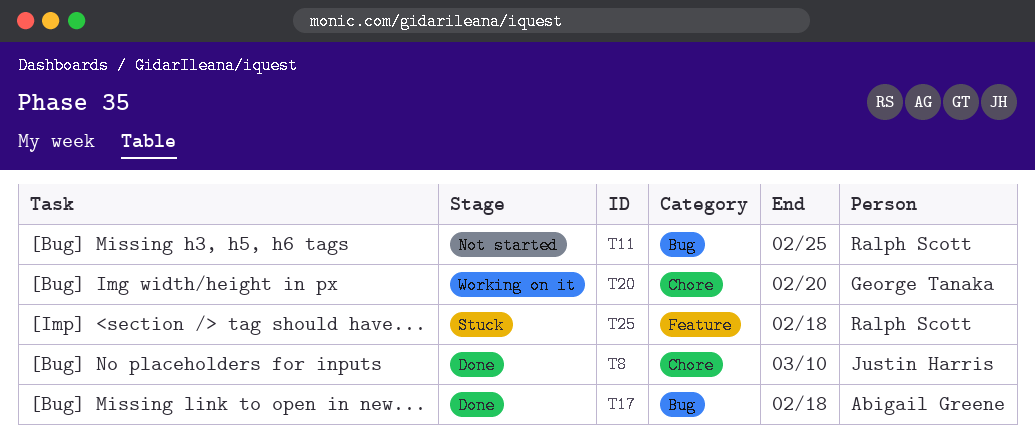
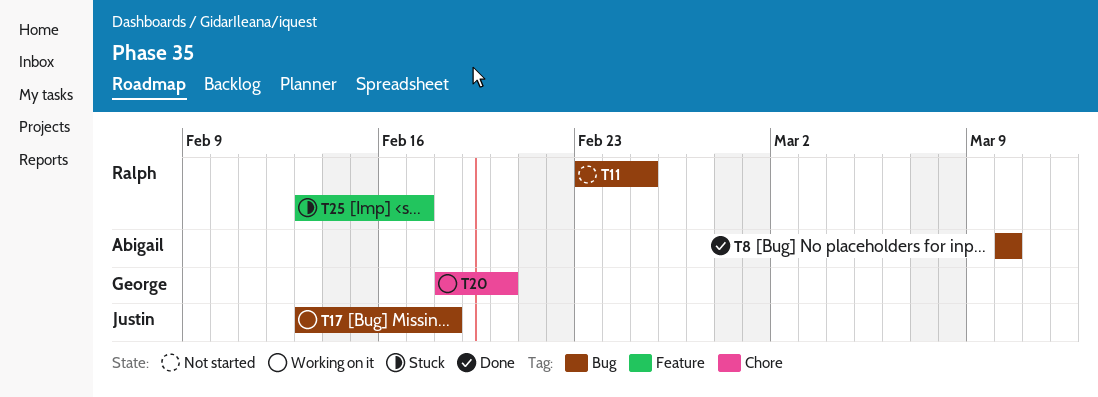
T8, owner: Justin Harris -> Abigail Greene
T8, label: Chore -> Bug
T17, status: Done -> Working on it
T17, owner: Abigail Greene -> Justin Harris
T25, due: Feb 18 -> Feb 17

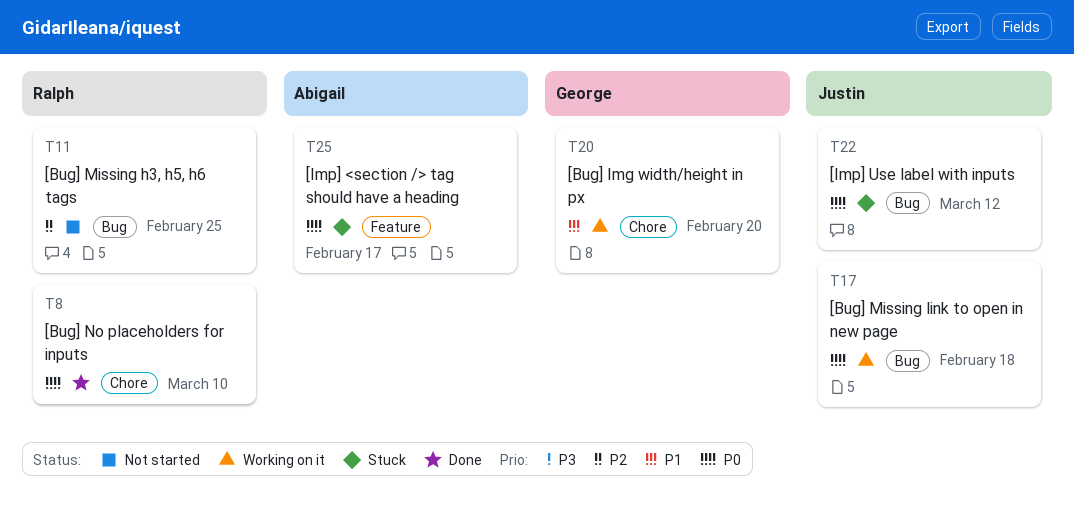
T8, owner: Abigail -> Ralph
T8, label: Bug -> Chore
T22: none -> present
T25, owner: Ralph -> Abigail

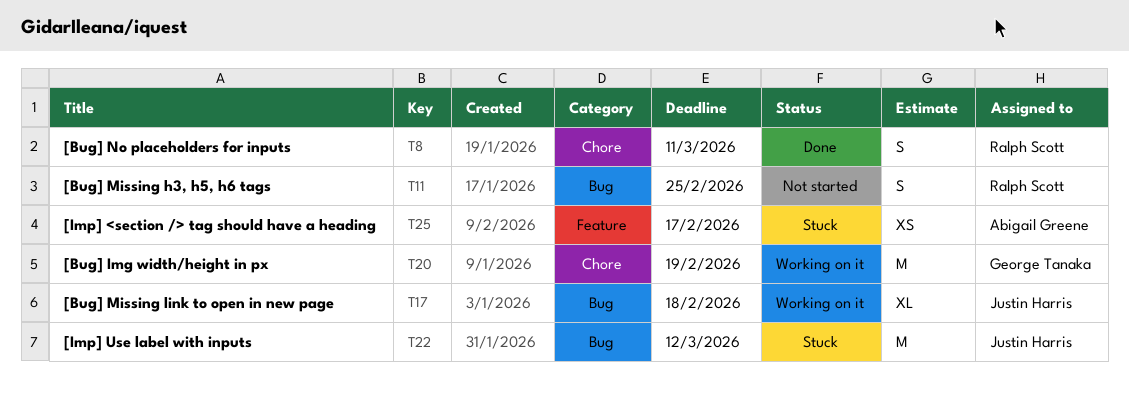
T8, due: Mar 10 -> Mar 11
T20, due: Feb 20 -> Feb 19

